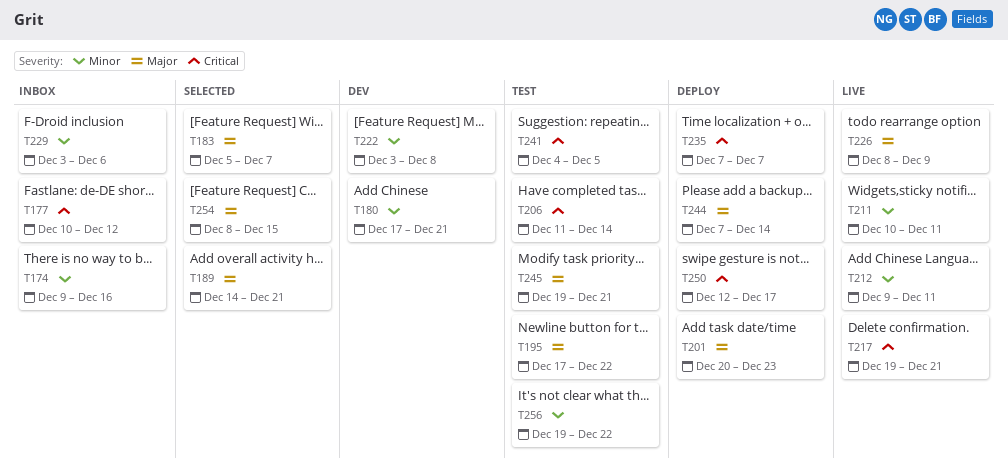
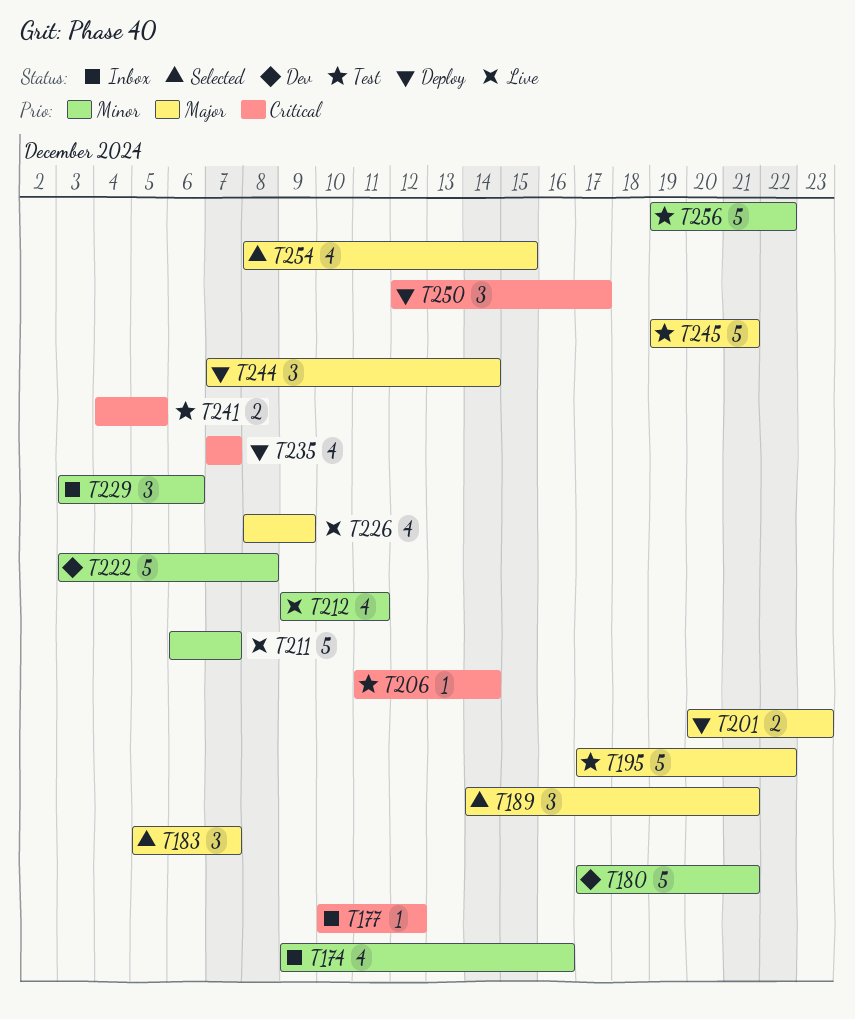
T211, start: Dec 10 -> Dec 6
T211, due: Dec 11 -> Dec 7
T217: present -> none

